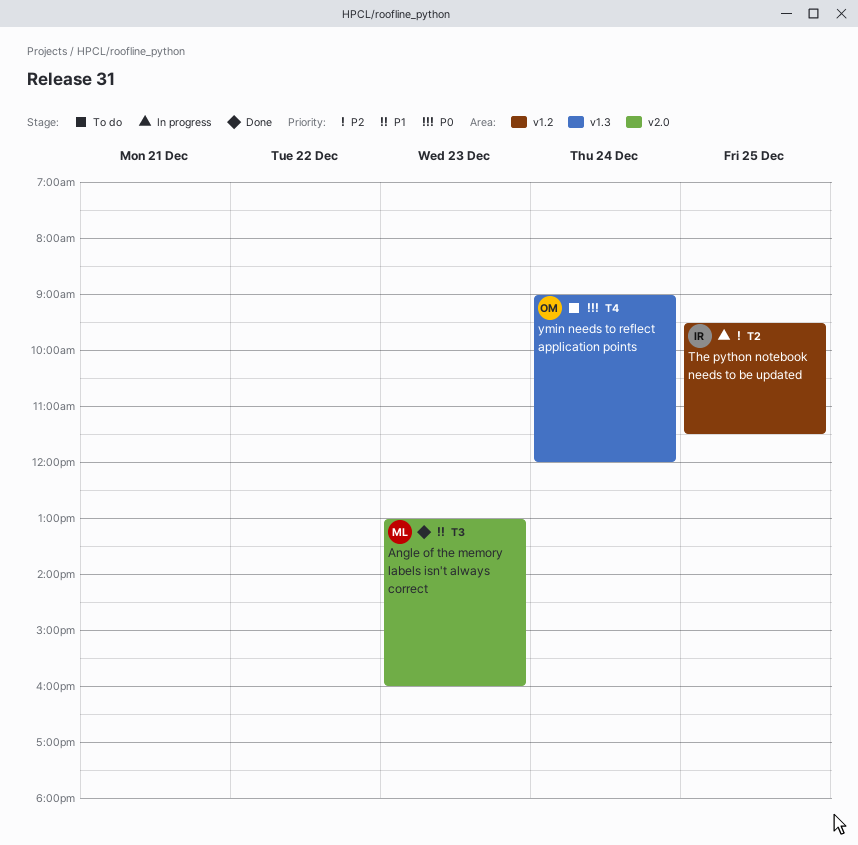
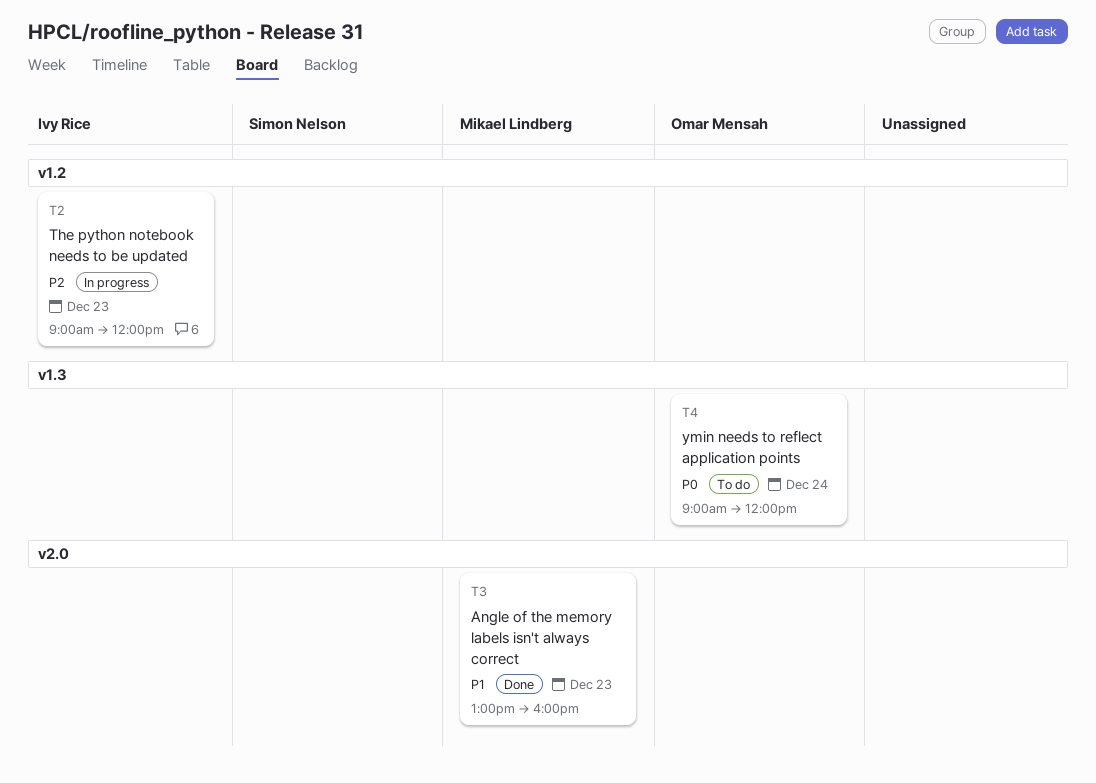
T2, day: Dec 25 -> Dec 23
T2, begins: 09:30 -> 09:00
T2, ends: 11:30 -> 12:00

